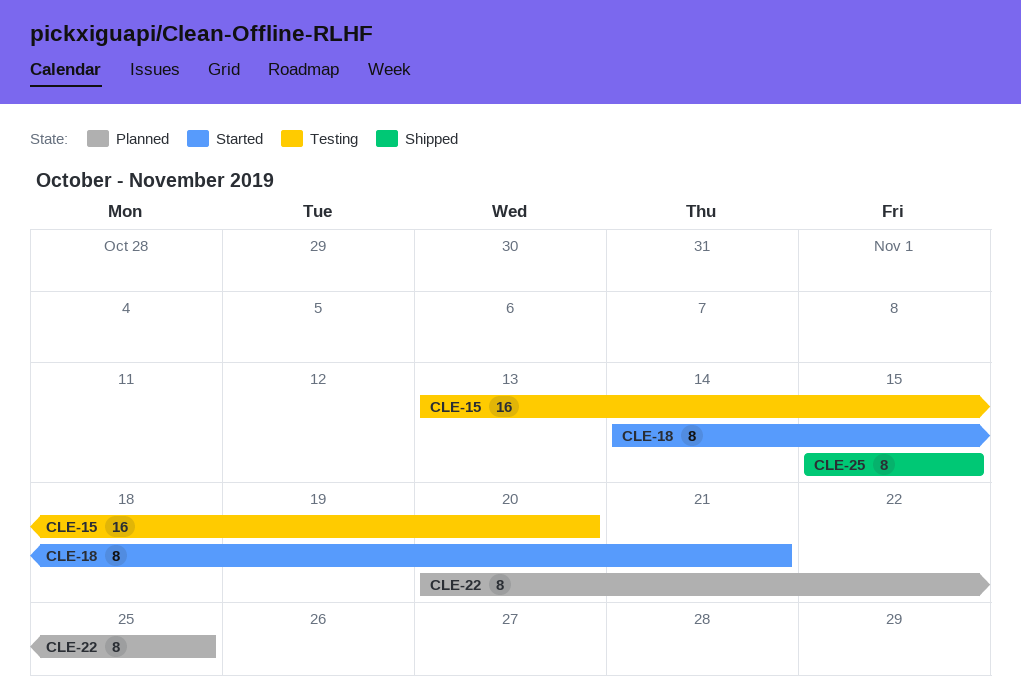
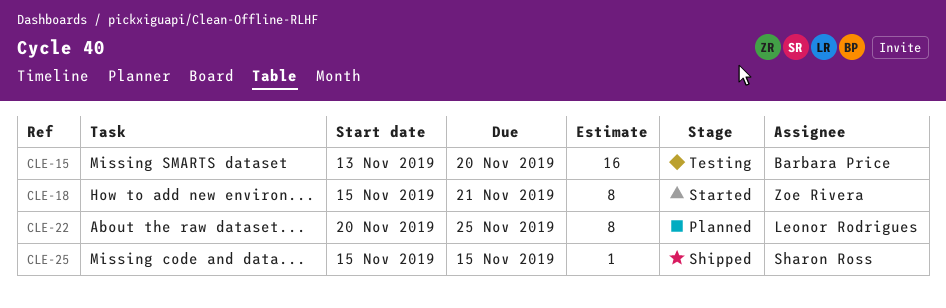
CLE-18, start: Nov 14 -> Nov 15
CLE-25, estimate: 8 -> 1

